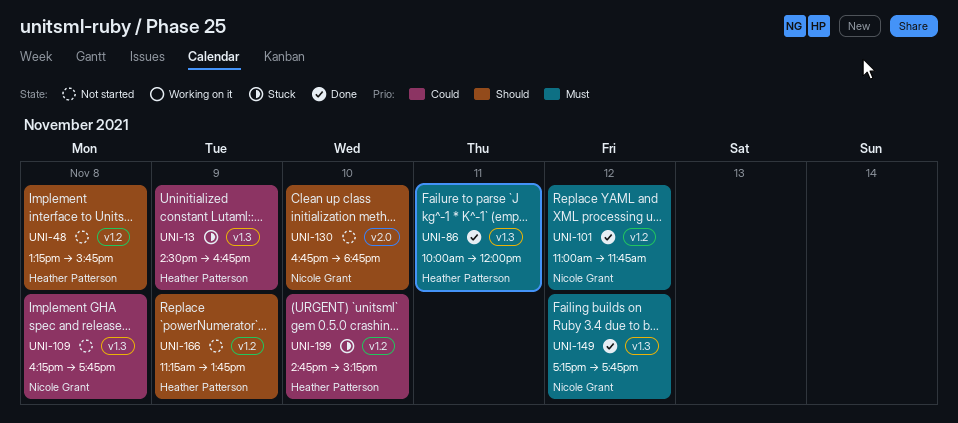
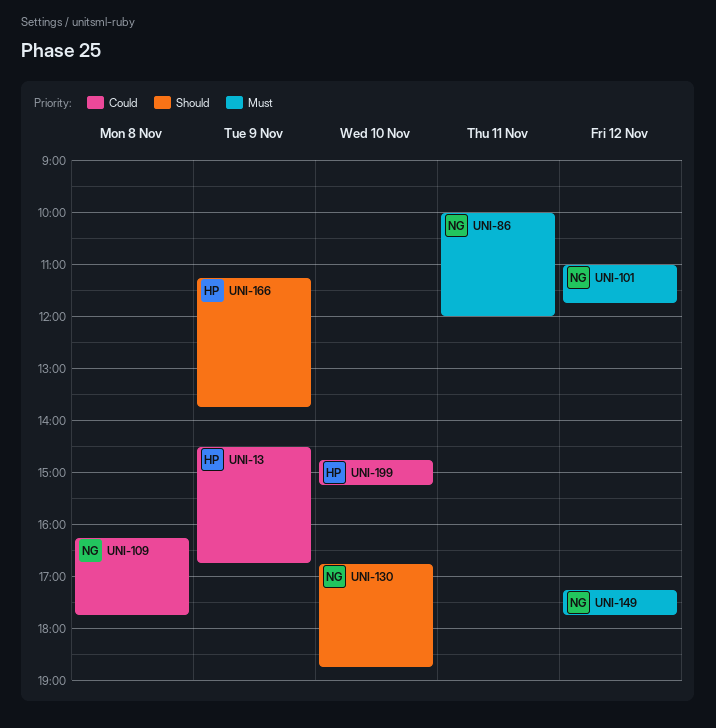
UNI-48: present -> none
UNI-86, owner: Heather Patterson -> Nicole Grant

